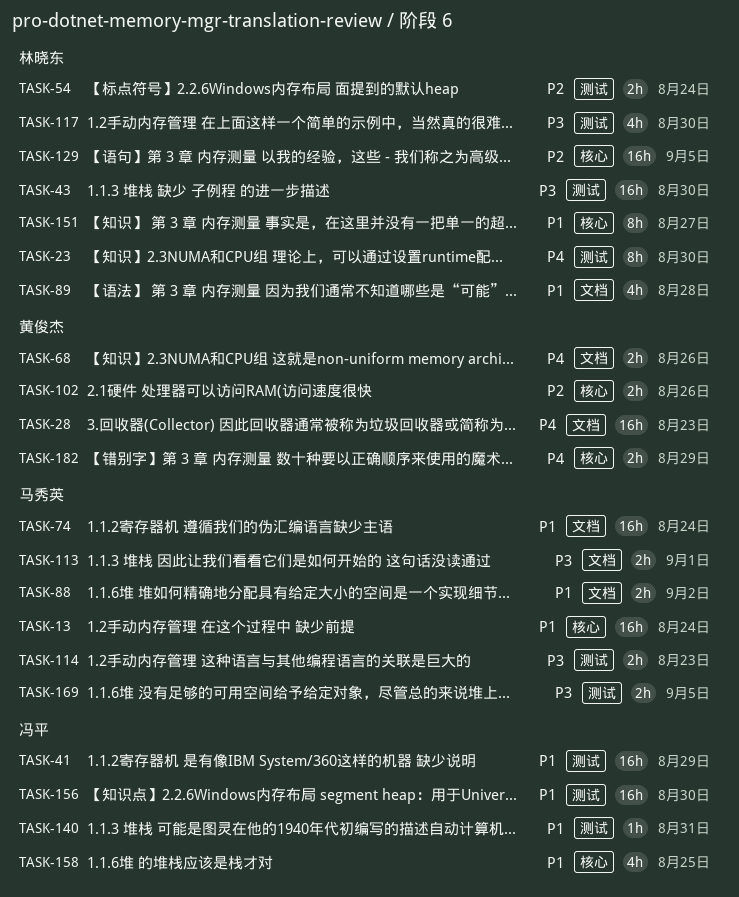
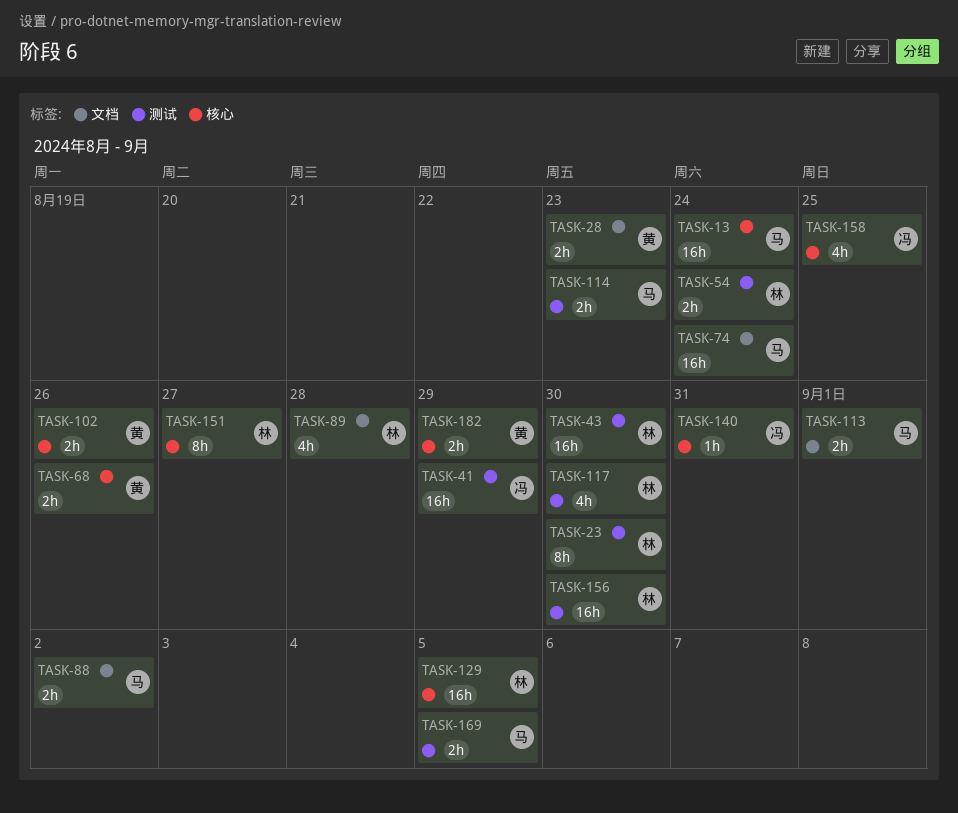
TASK-28, estimate: 16h -> 2h
TASK-68, label: 文档 -> 核心
TASK-140, label: 测试 -> 核心
TASK-156, owner: 冯平 -> 林晓东

